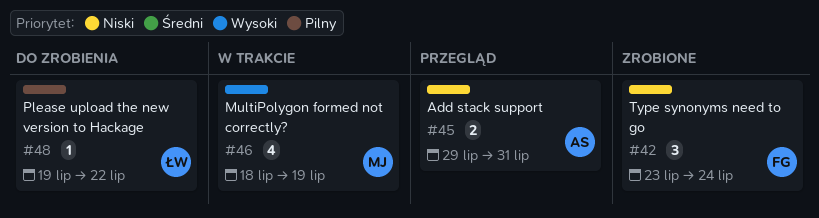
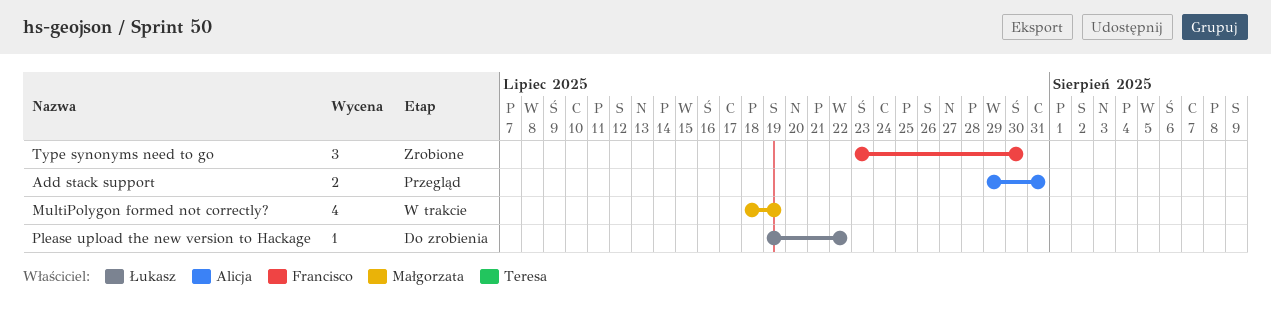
Type synonyms need to go, due: Jul 24 -> Jul 30

